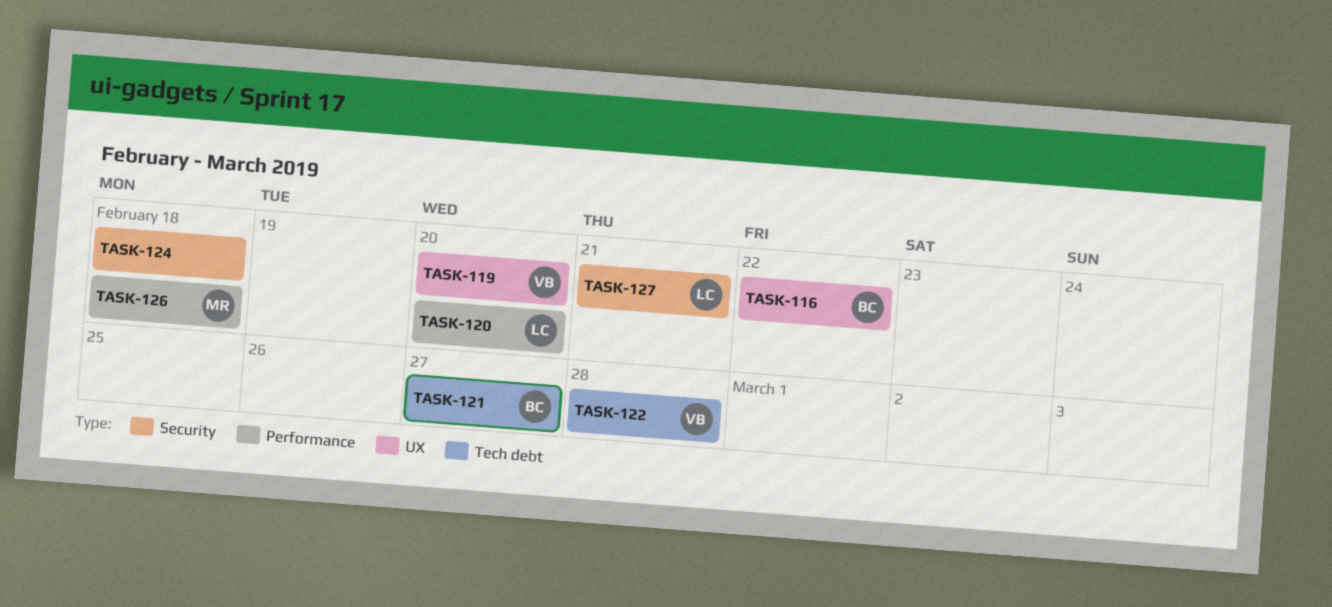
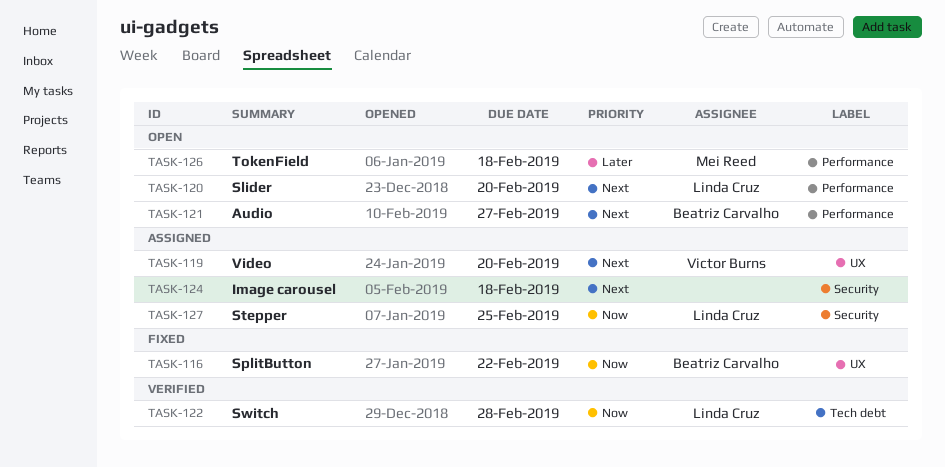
TASK-121, label: Tech debt -> Performance
TASK-122, owner: Victor Burns -> Linda Cruz
TASK-127, due: Feb 21 -> Feb 25

